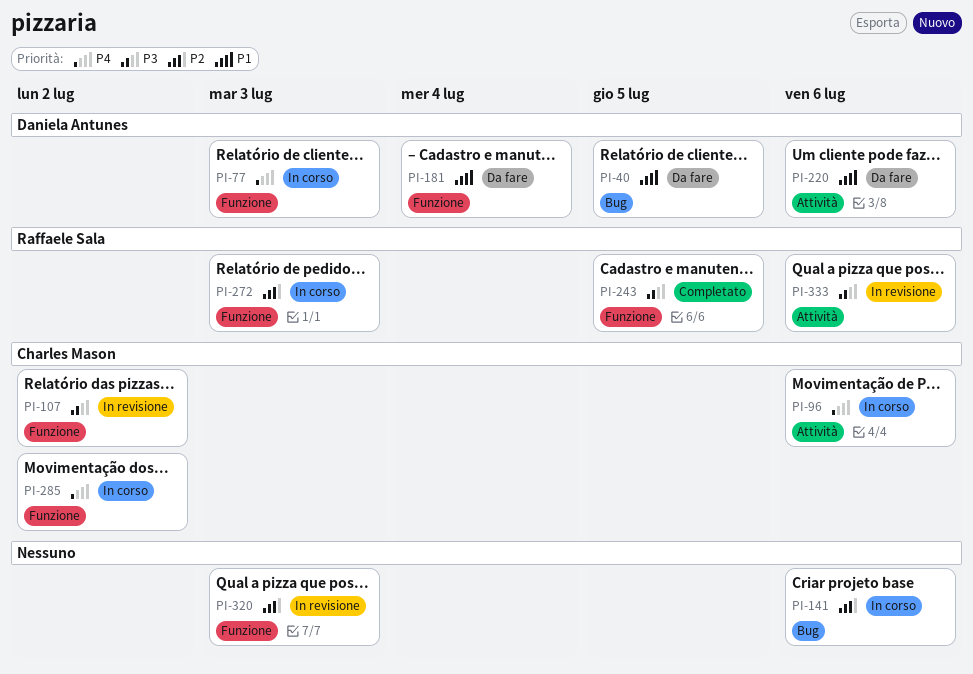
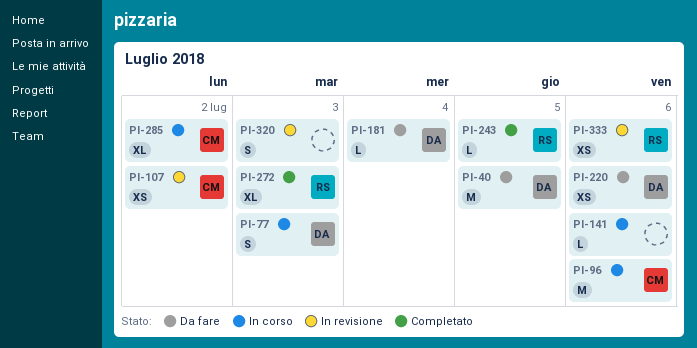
PI-272, status: In corso -> Completato

